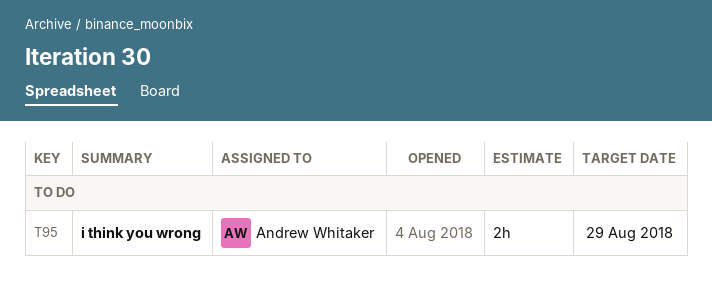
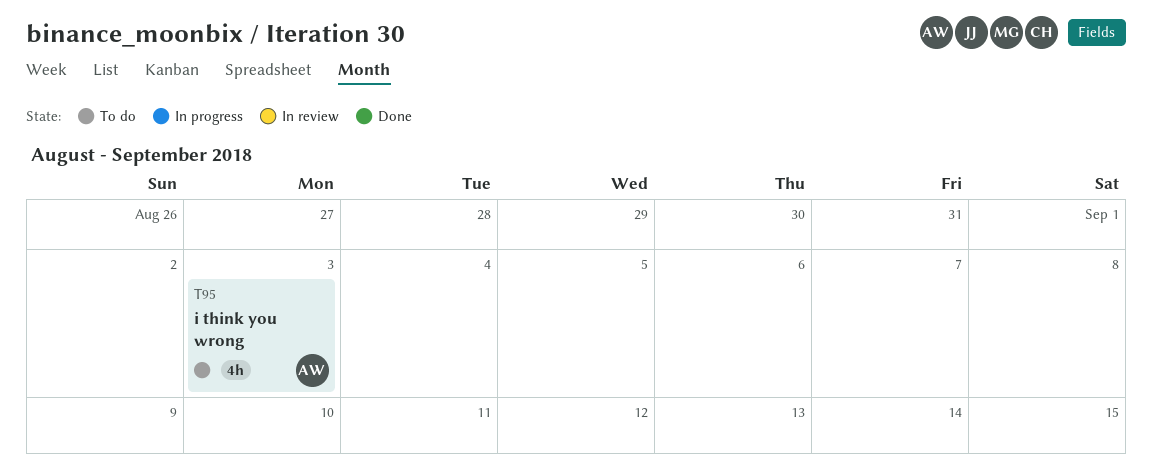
T95, estimate: 2h -> 4h
T95, due: Aug 29 -> Sep 3

